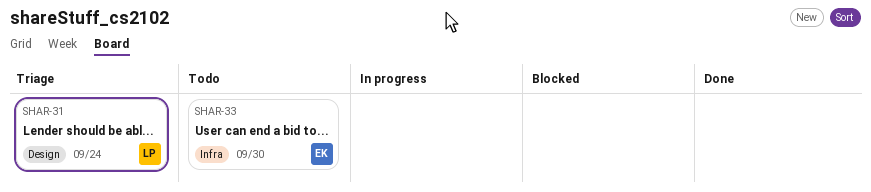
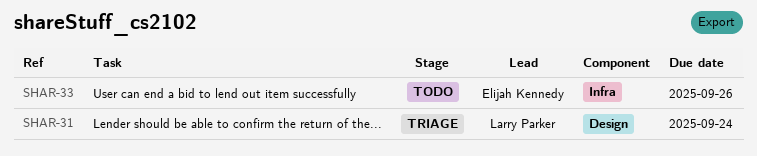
SHAR-33, due: Sep 30 -> Sep 26

